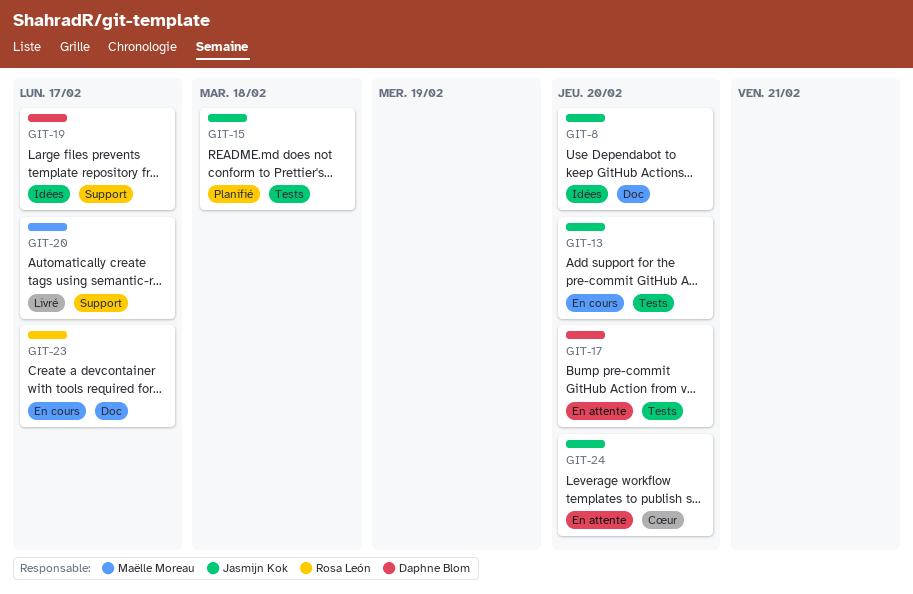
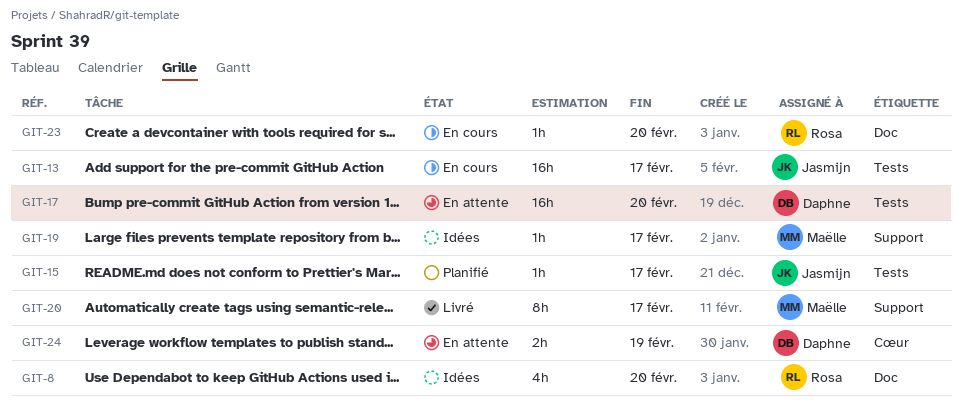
GIT-8, owner: Jasmijn Kok -> Rosa León
GIT-13, due: Feb 20 -> Feb 17
GIT-15, due: Feb 18 -> Feb 17
GIT-19, owner: Daphne Blom -> Maëlle Moreau
GIT-23, due: Feb 17 -> Feb 20
GIT-24, owner: Jasmijn Kok -> Daphne Blom
GIT-24, due: Feb 20 -> Feb 19

